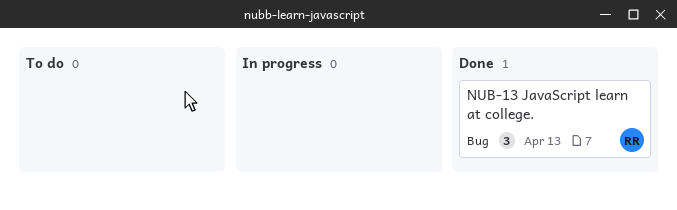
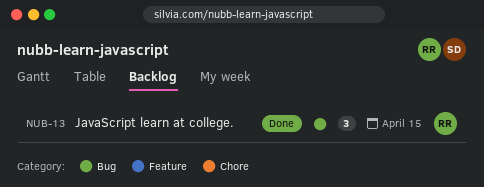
NUB-13, due: Apr 13 -> Apr 15

